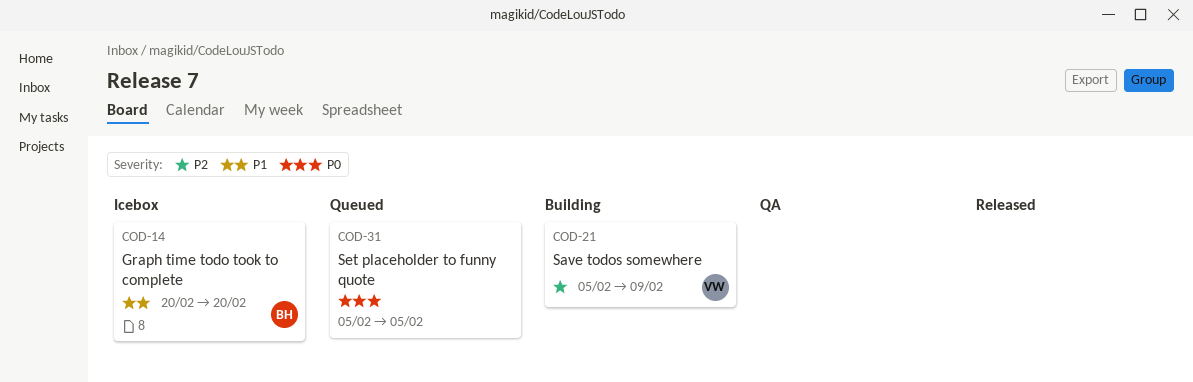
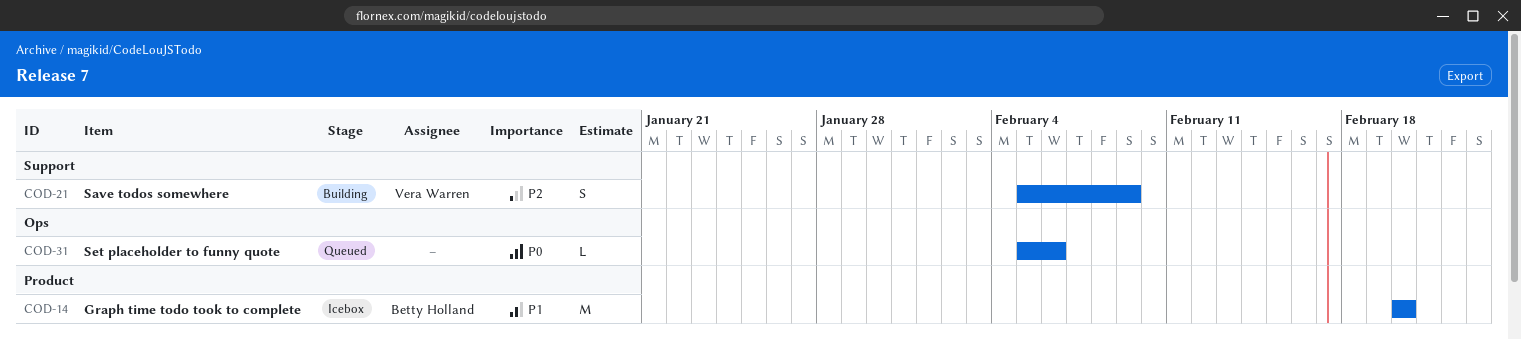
COD-31, due: Feb 5 -> Feb 6

